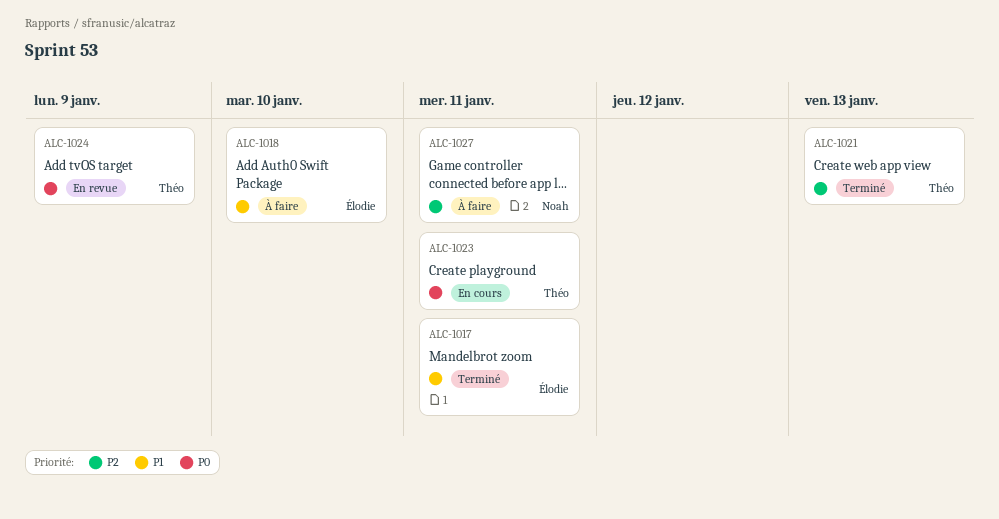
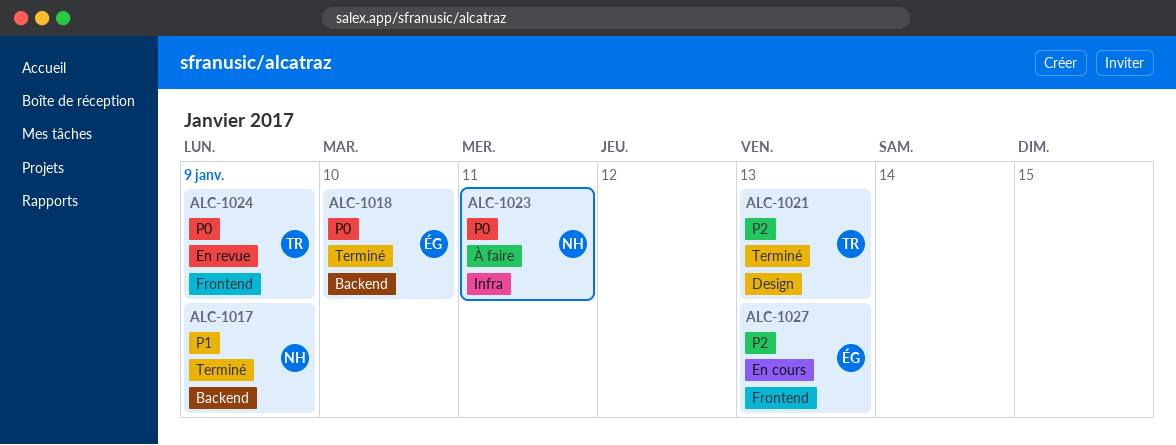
ALC-1017, owner: Élodie -> Noah
ALC-1017, due: Jan 11 -> Jan 9
ALC-1018, status: À faire -> Terminé
ALC-1018, priority: P1 -> P0
ALC-1023, status: En cours -> À faire
ALC-1023, owner: Théo -> Noah
ALC-1027, status: À faire -> En cours
ALC-1027, owner: Noah -> Élodie
ALC-1027, due: Jan 11 -> Jan 13

